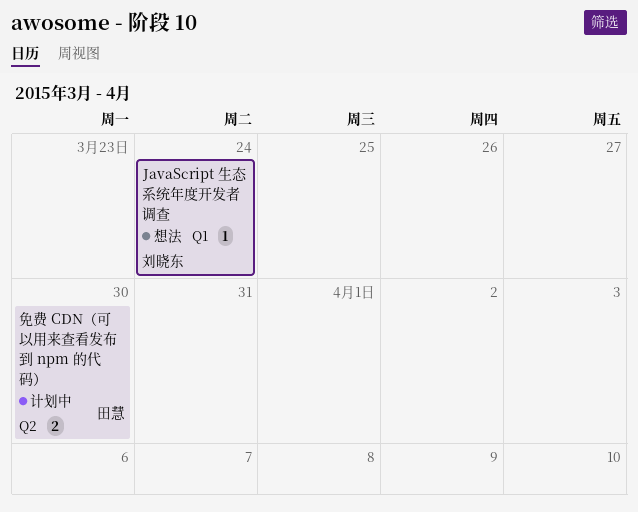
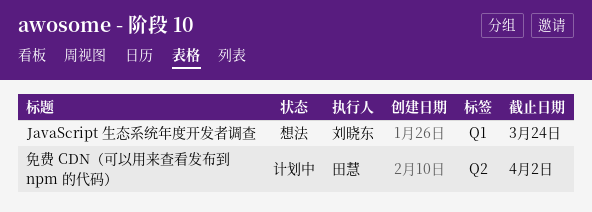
免费 CDN（可以用来查看发布到 npm 的代码）, due: Mar 30 -> Apr 2

